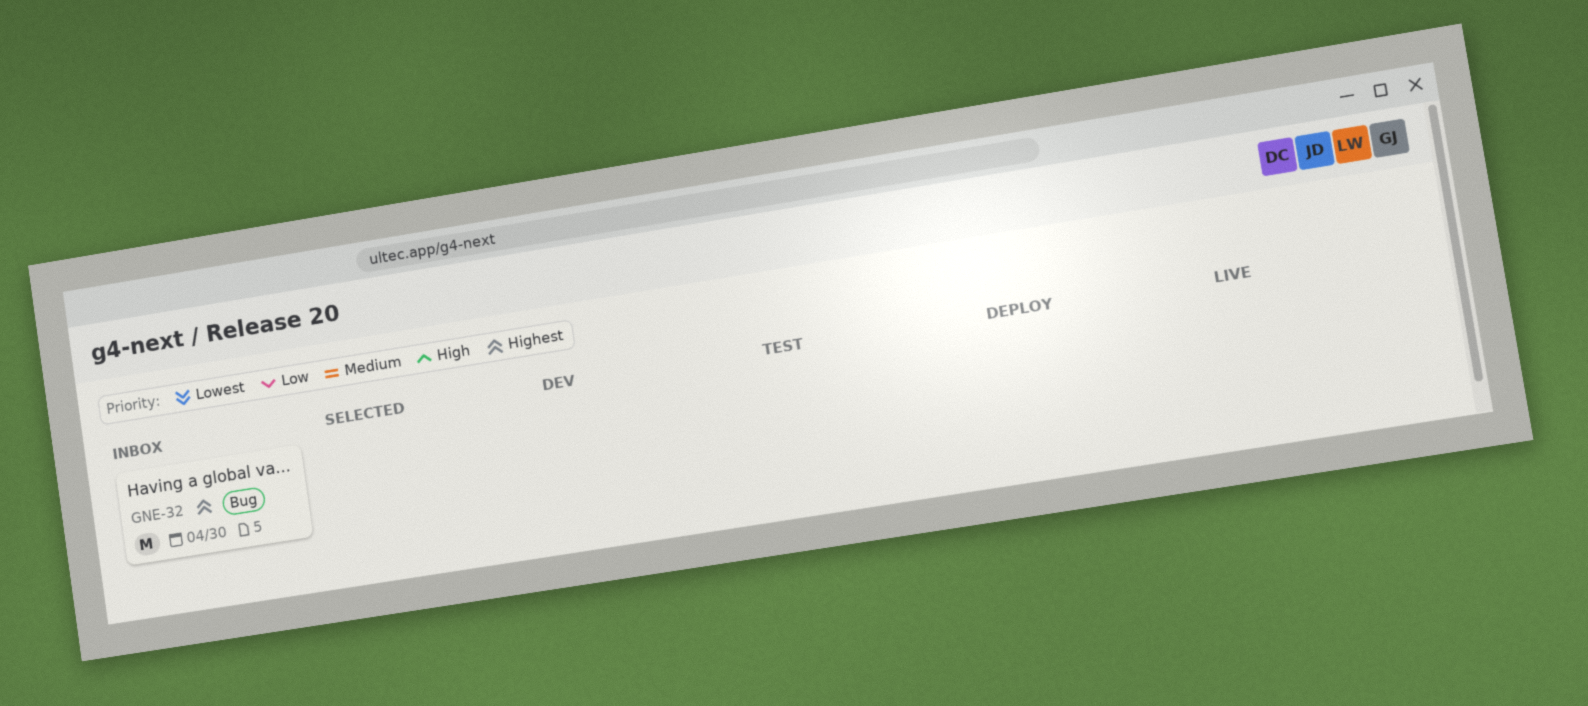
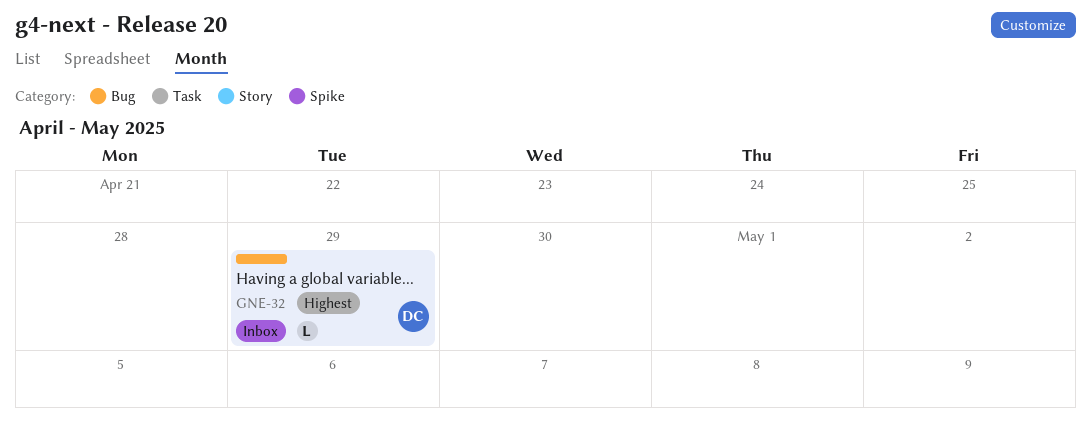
GNE-32, estimate: M -> L
GNE-32, due: Apr 30 -> Apr 29

